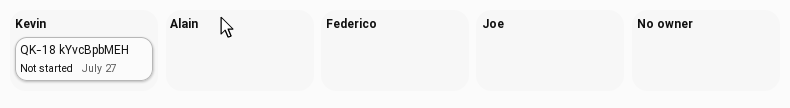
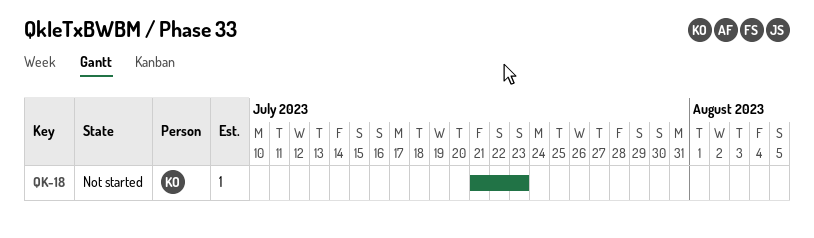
QK-18, due: Jul 27 -> Jul 23

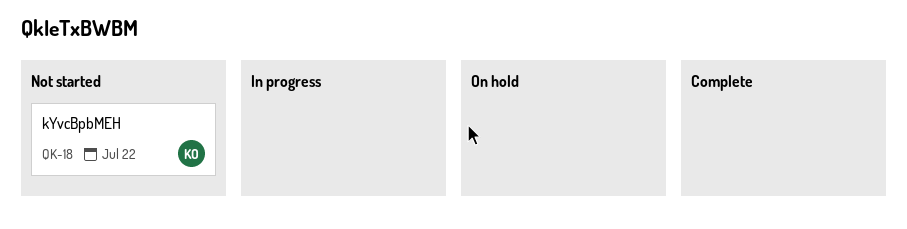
QK-18, due: Jul 23 -> Jul 22

